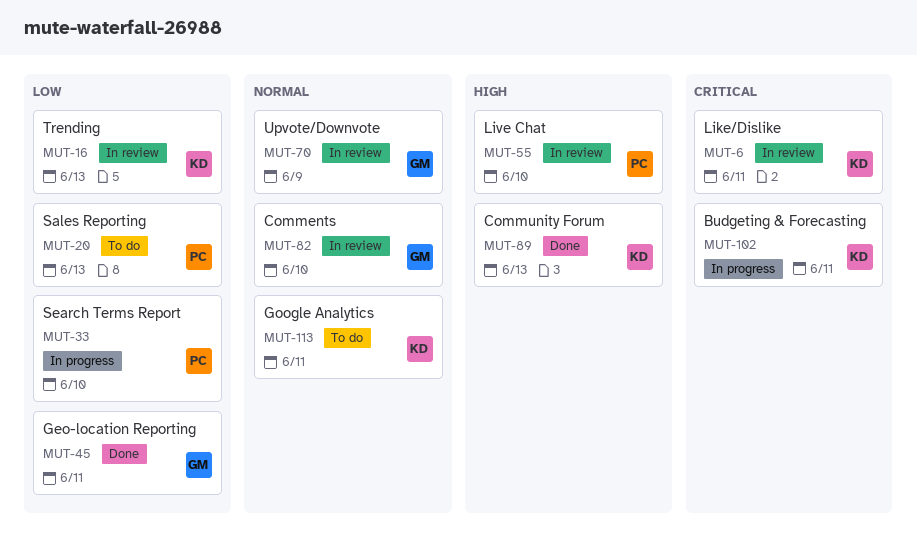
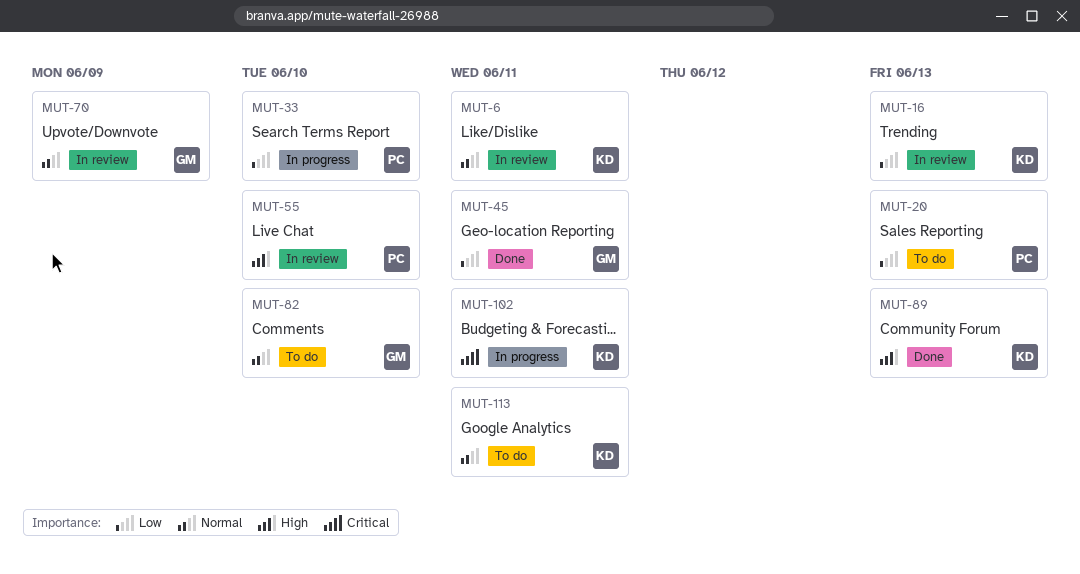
MUT-6, priority: Critical -> Normal
MUT-82, status: In review -> To do

